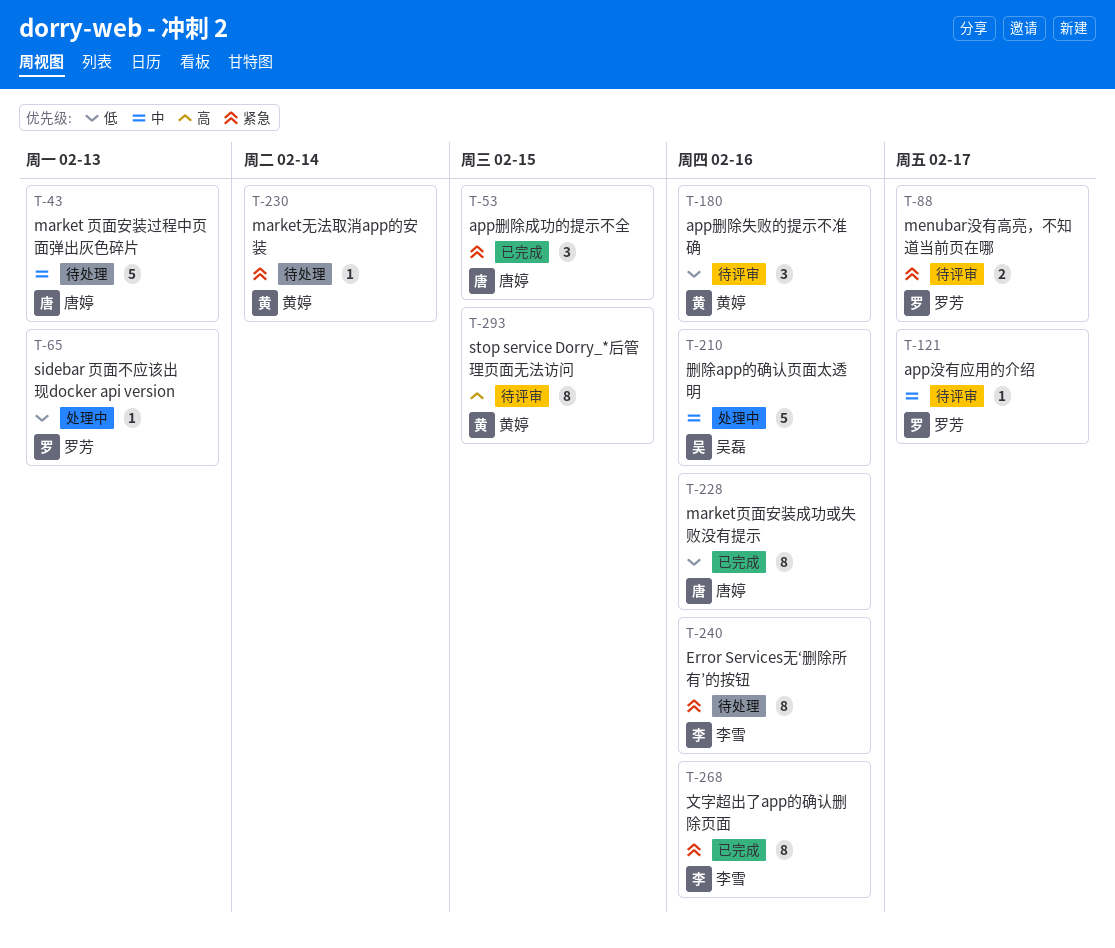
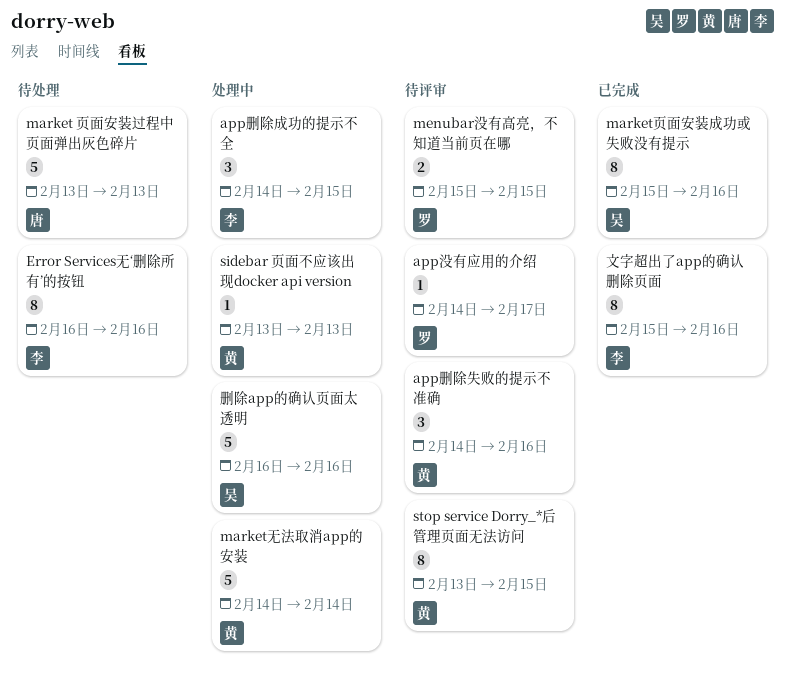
app删除成功的提示不全, status: 已完成 -> 处理中
app删除成功的提示不全, owner: 唐婷 -> 李雪
market无法取消app的安装, status: 待处理 -> 处理中
market无法取消app的安装, estimate: 1 -> 5
market页面安装成功或失败没有提示, owner: 唐婷 -> 吴磊
menubar没有高亮，不知道当前页在哪, due: Feb 17 -> Feb 15
sidebar 页面不应该出现docker api version, owner: 罗芳 -> 黄婷

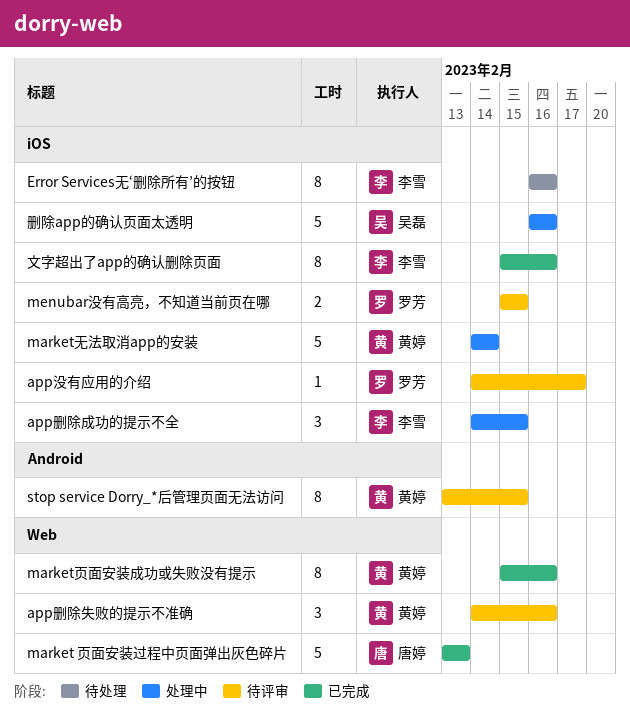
market 页面安装过程中页面弹出灰色碎片, status: 待处理 -> 已完成
market页面安装成功或失败没有提示, owner: 吴磊 -> 黄婷
sidebar 页面不应该出现docker api version: present -> none

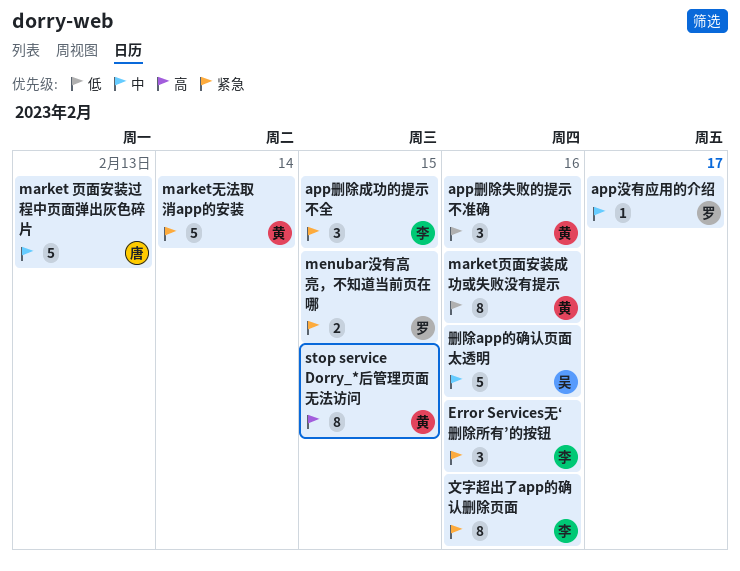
Error Services无‘删除所有’的按钮, estimate: 8 -> 3

